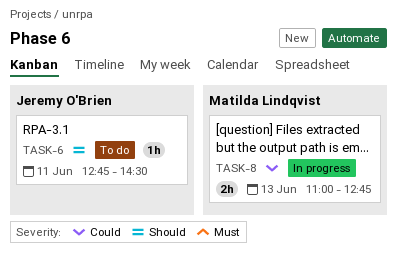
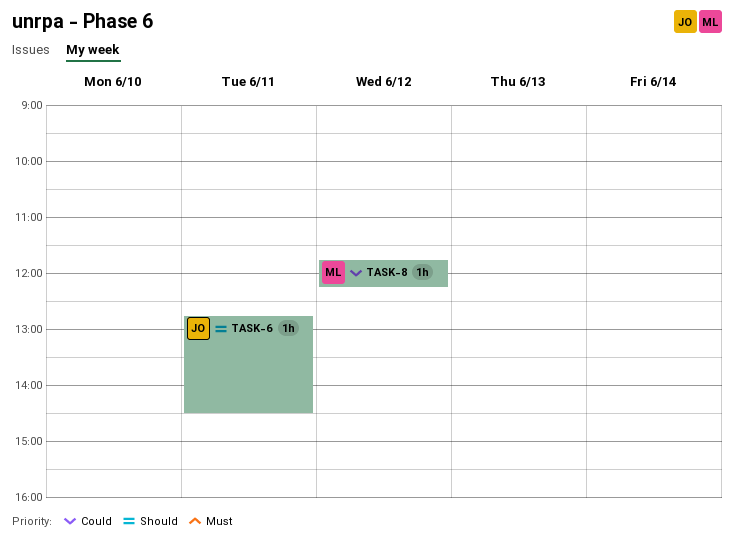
TASK-8, estimate: 2h -> 1h
TASK-8, day: Jun 13 -> Jun 12
TASK-8, begins: 11:00 -> 11:45
TASK-8, ends: 12:45 -> 12:15

